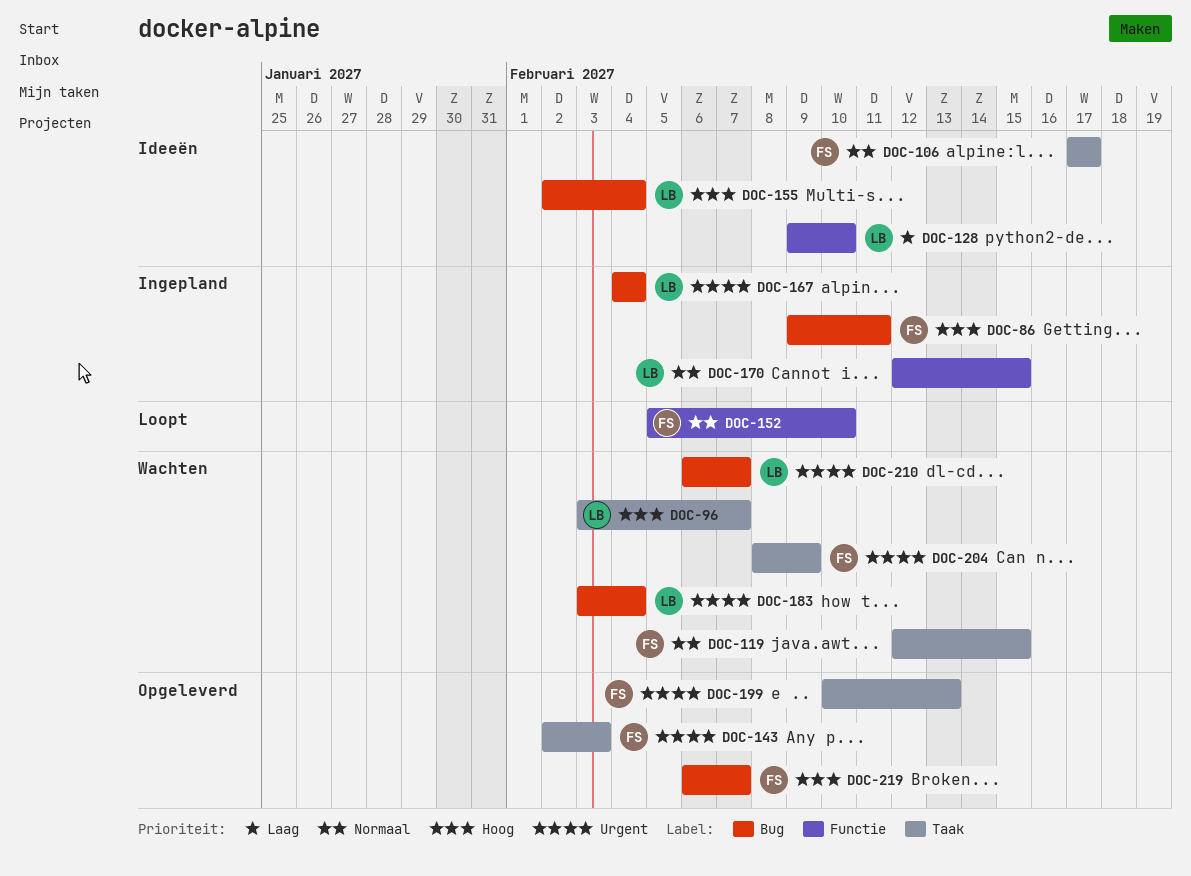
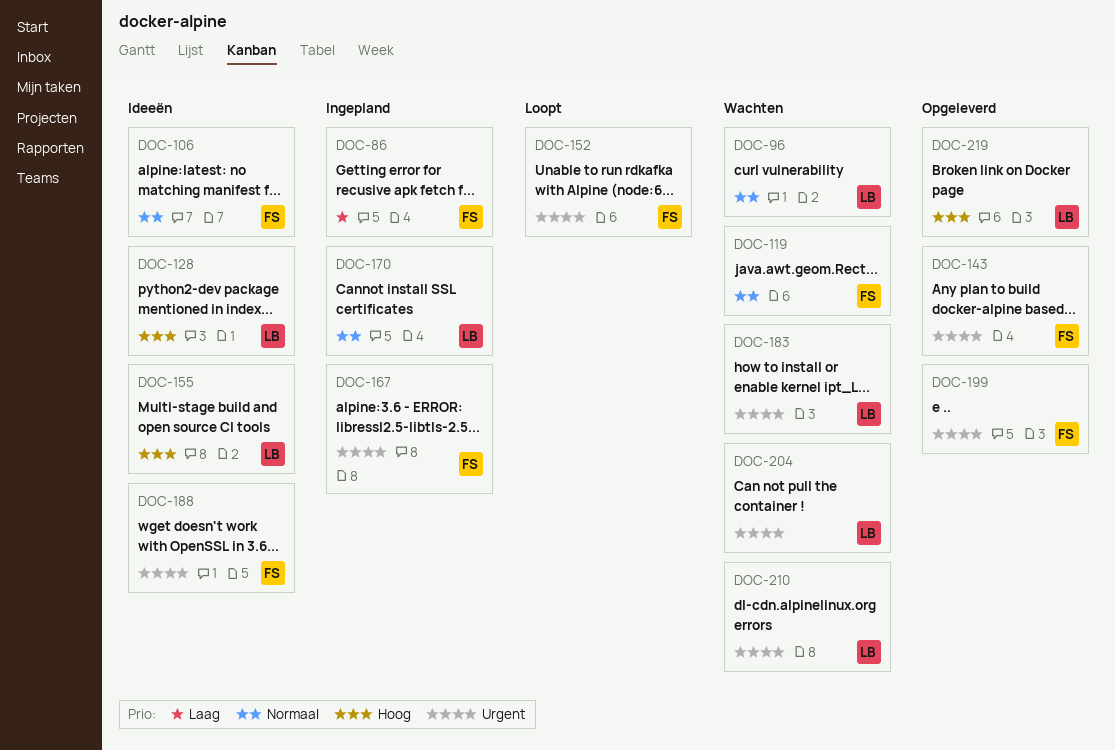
DOC-86, priority: Hoog -> Laag
DOC-96, priority: Hoog -> Normaal
DOC-128, priority: Laag -> Hoog
DOC-152, priority: Normaal -> Urgent
DOC-167, owner: LB -> FS
DOC-188: none -> present
DOC-204, owner: FS -> LB
DOC-219, owner: FS -> LB

